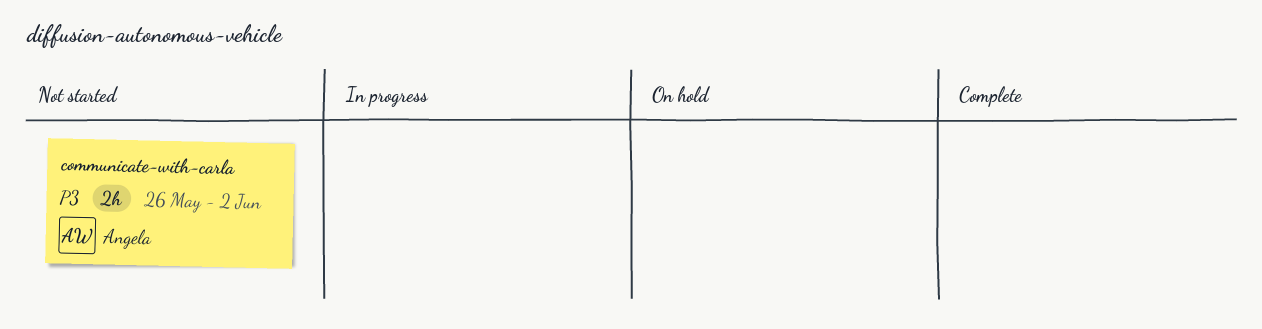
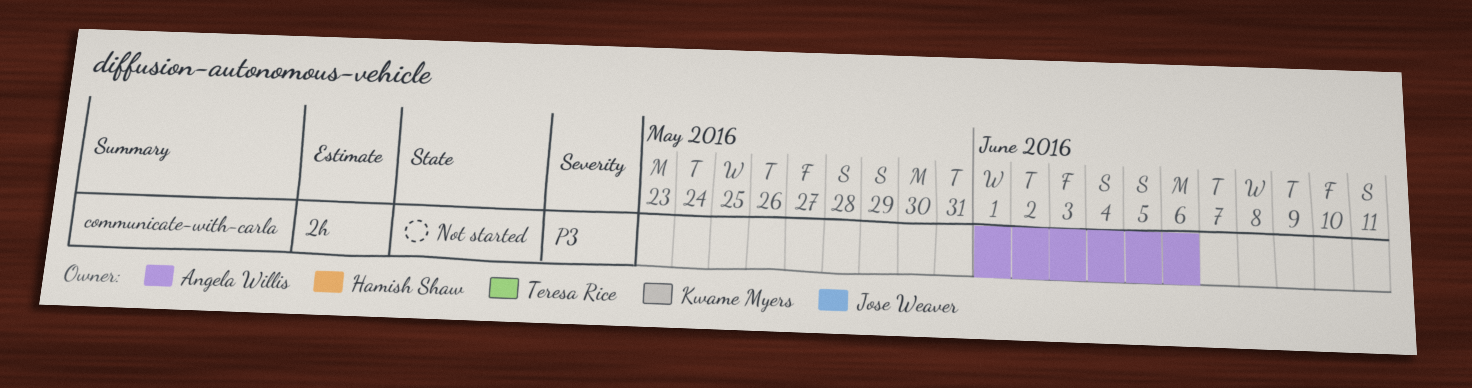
communicate-with-carla, start: May 26 -> Jun 1
communicate-with-carla, due: Jun 2 -> Jun 6

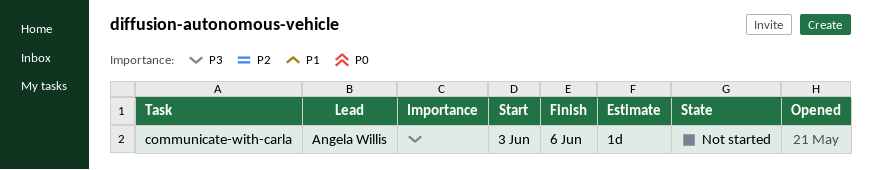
communicate-with-carla, estimate: 2h -> 1d
communicate-with-carla, start: Jun 1 -> Jun 3

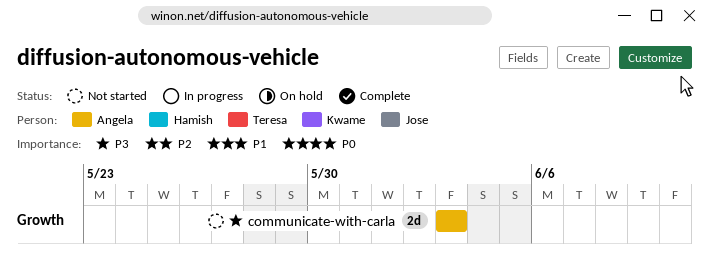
communicate-with-carla, estimate: 1d -> 2d
communicate-with-carla, due: Jun 6 -> Jun 3

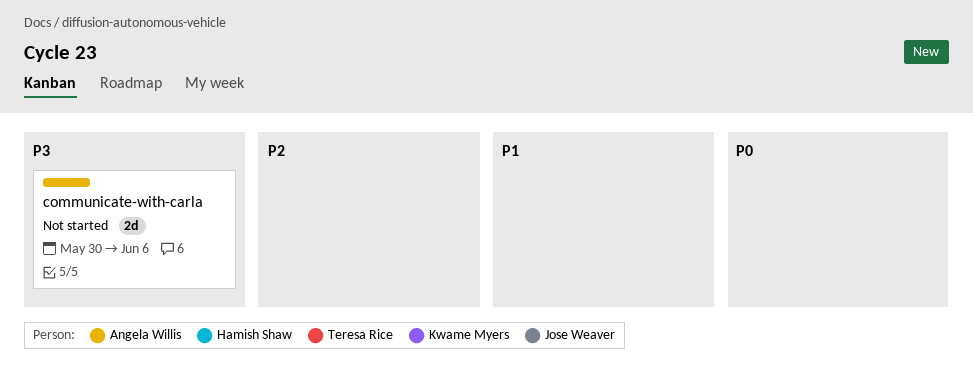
communicate-with-carla, start: Jun 3 -> May 30
communicate-with-carla, due: Jun 3 -> Jun 6

